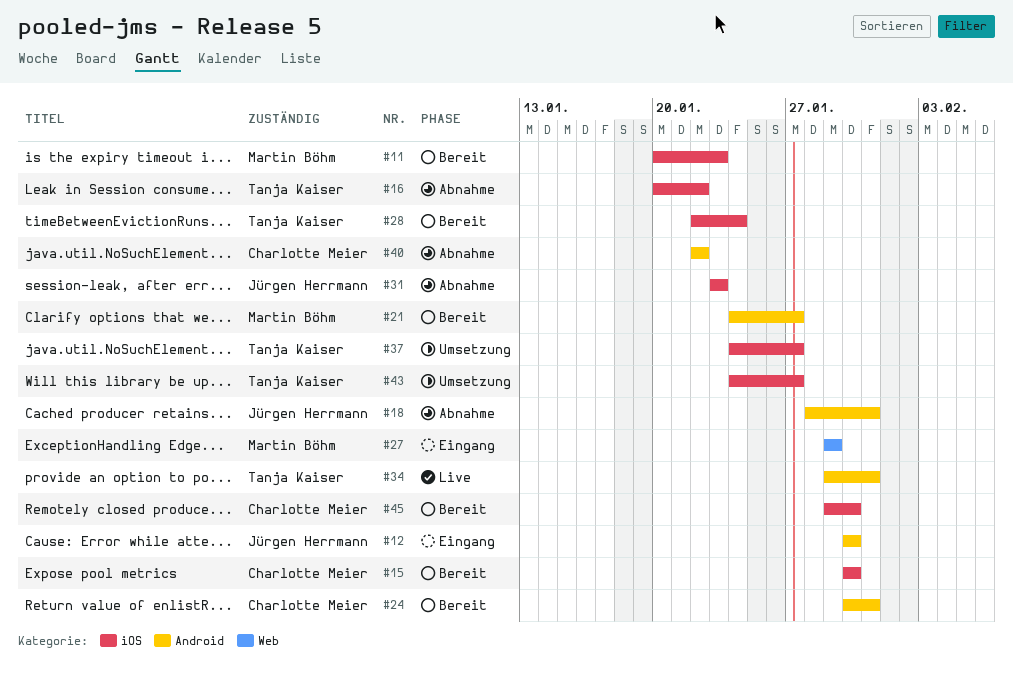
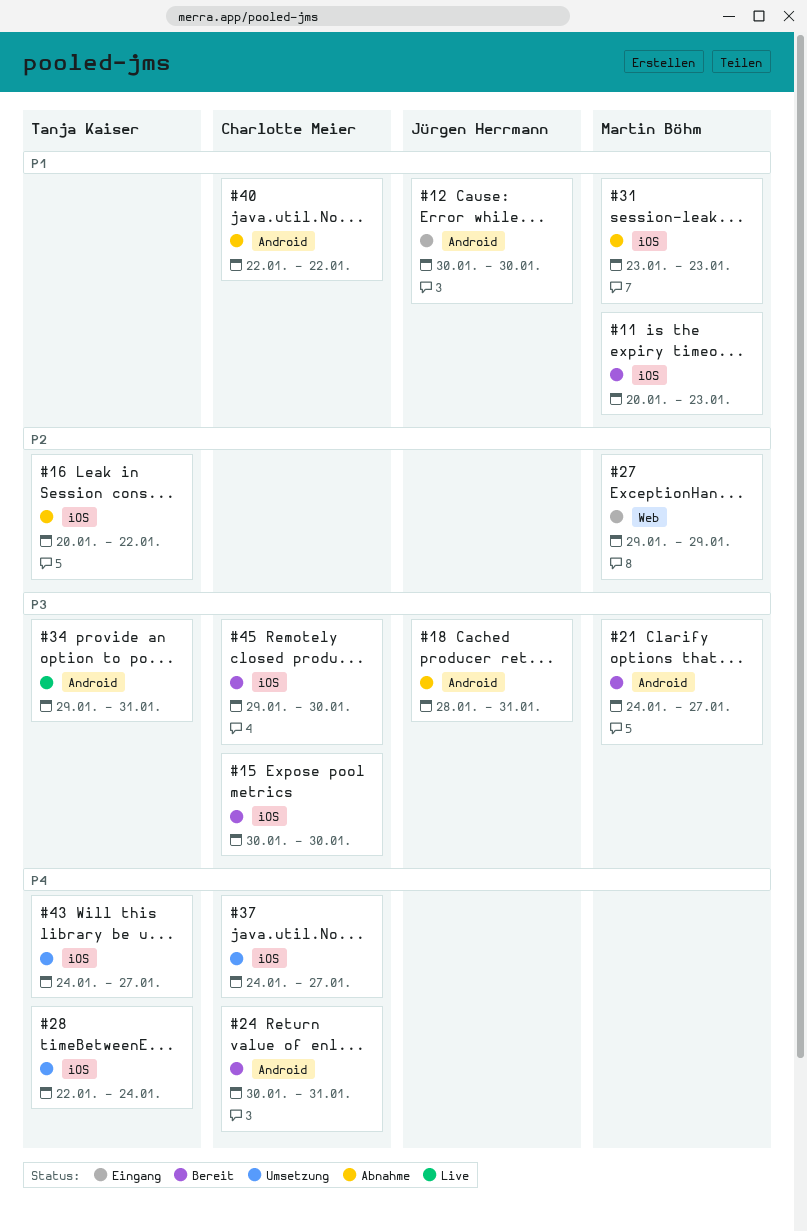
#28, status: Bereit -> Umsetzung
#31, owner: Jürgen Herrmann -> Martin Böhm
#37, owner: Tanja Kaiser -> Charlotte Meier

